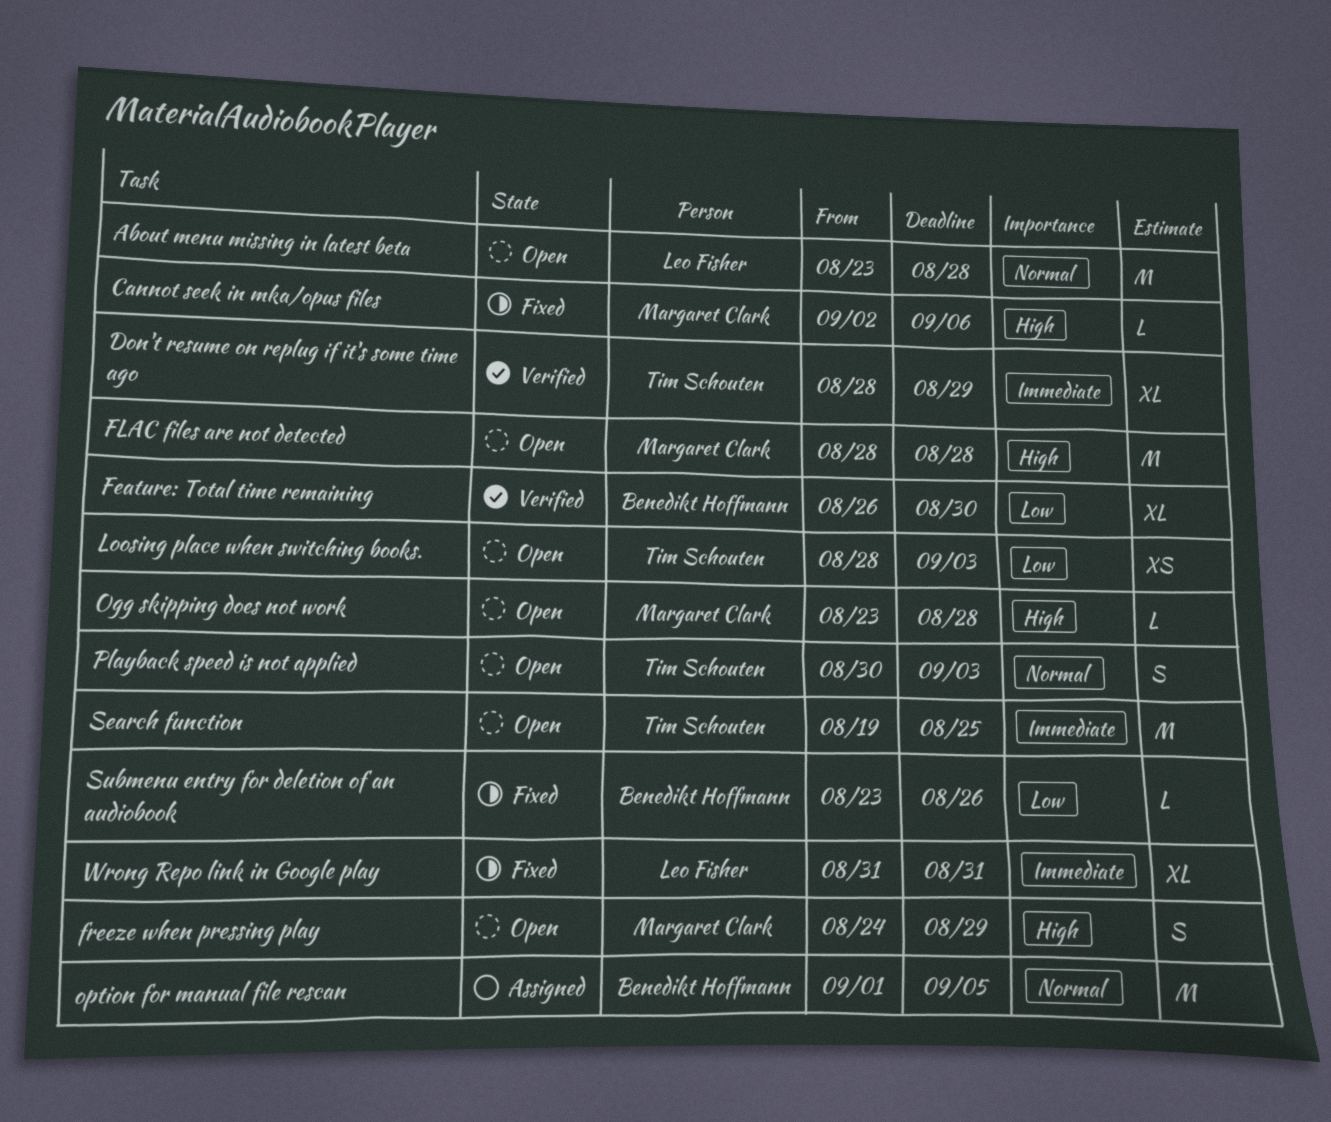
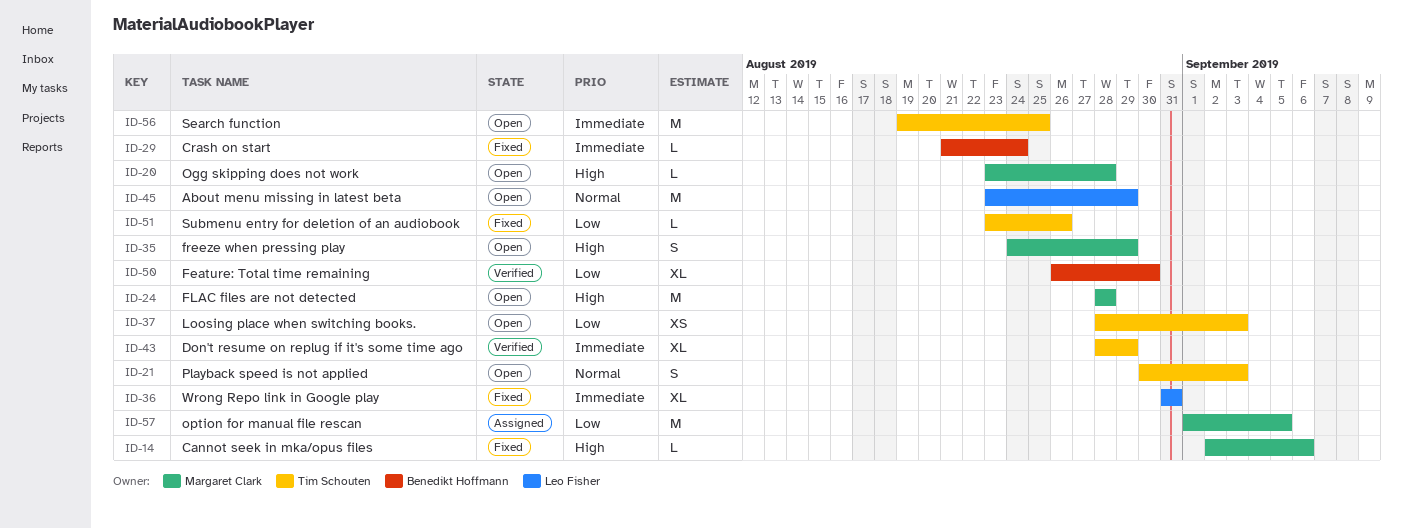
About menu missing in latest beta, due: Aug 28 -> Aug 29
Crash on start: none -> present
option for manual file rescan, owner: Benedikt Hoffmann -> Margaret Clark
option for manual file rescan, priority: Normal -> Low
Submenu entry for deletion of an audiobook, owner: Benedikt Hoffmann -> Tim Schouten

